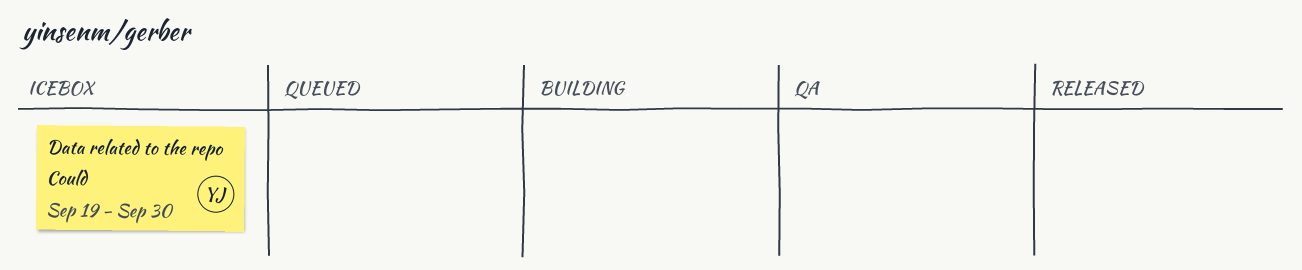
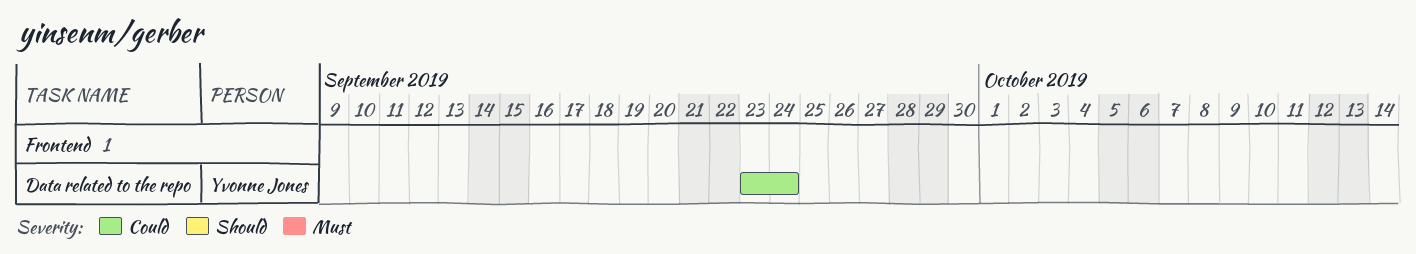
Data related to the repo, start: Sep 19 -> Sep 23
Data related to the repo, due: Sep 30 -> Sep 24

